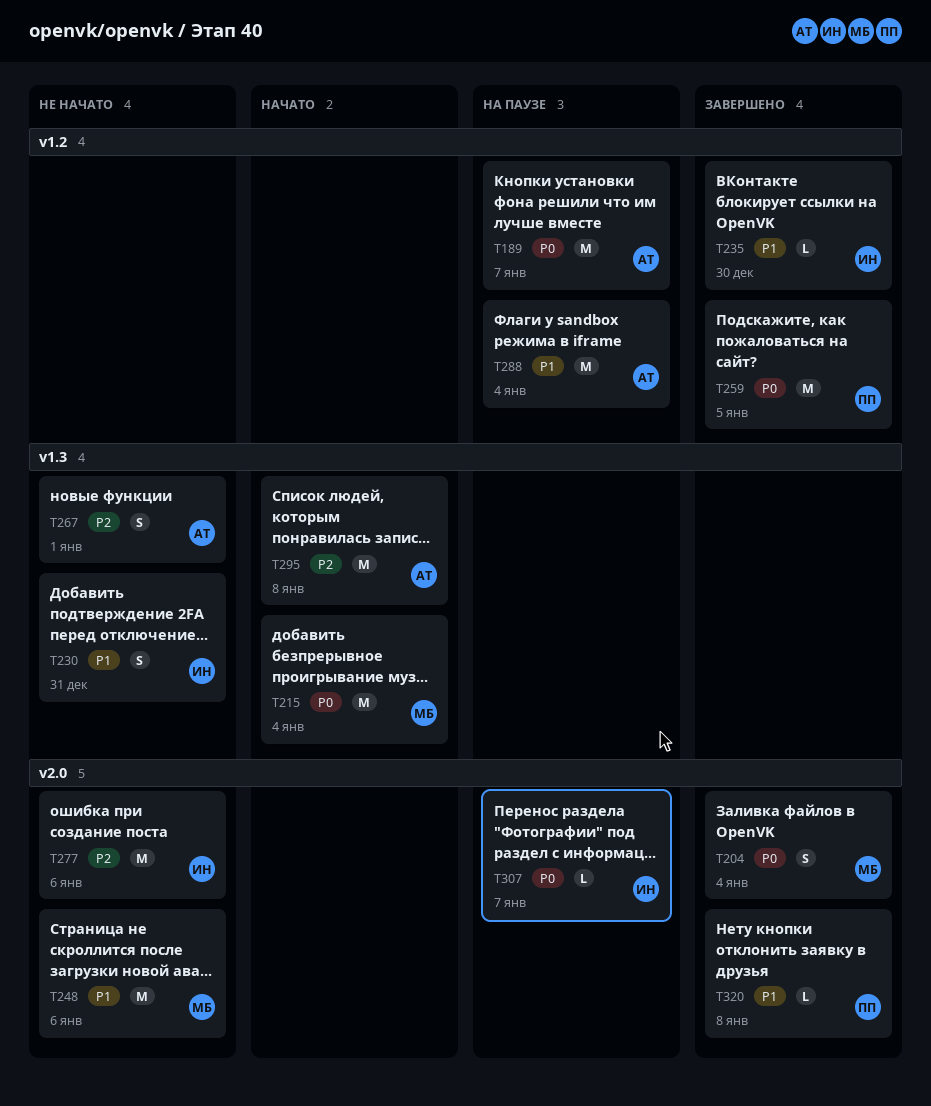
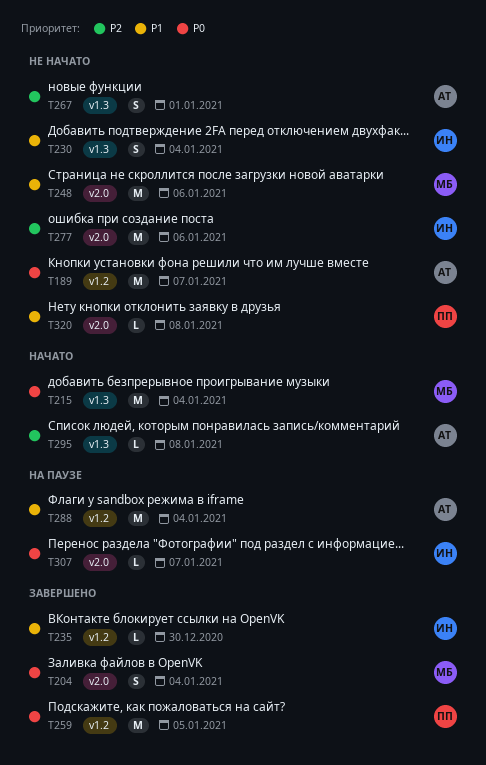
T189, status: На паузе -> Не начато
T230, due: Dec 31 -> Jan 4
T295, estimate: M -> L
T320, status: Завершено -> Не начато

